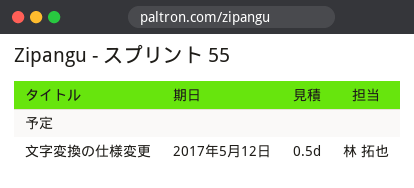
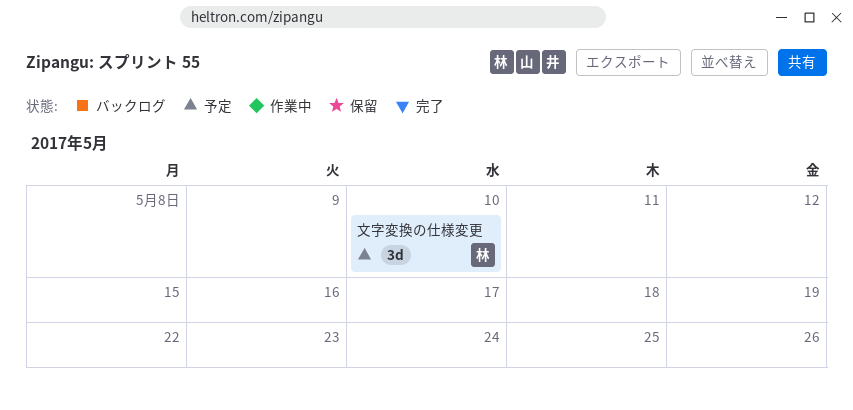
文字変換の仕様変更, estimate: 0.5d -> 3d
文字変換の仕様変更, due: May 12 -> May 10

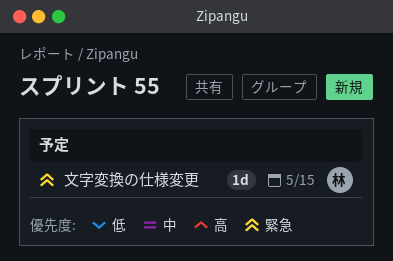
文字変換の仕様変更, estimate: 3d -> 1d
文字変換の仕様変更, due: May 10 -> May 15

